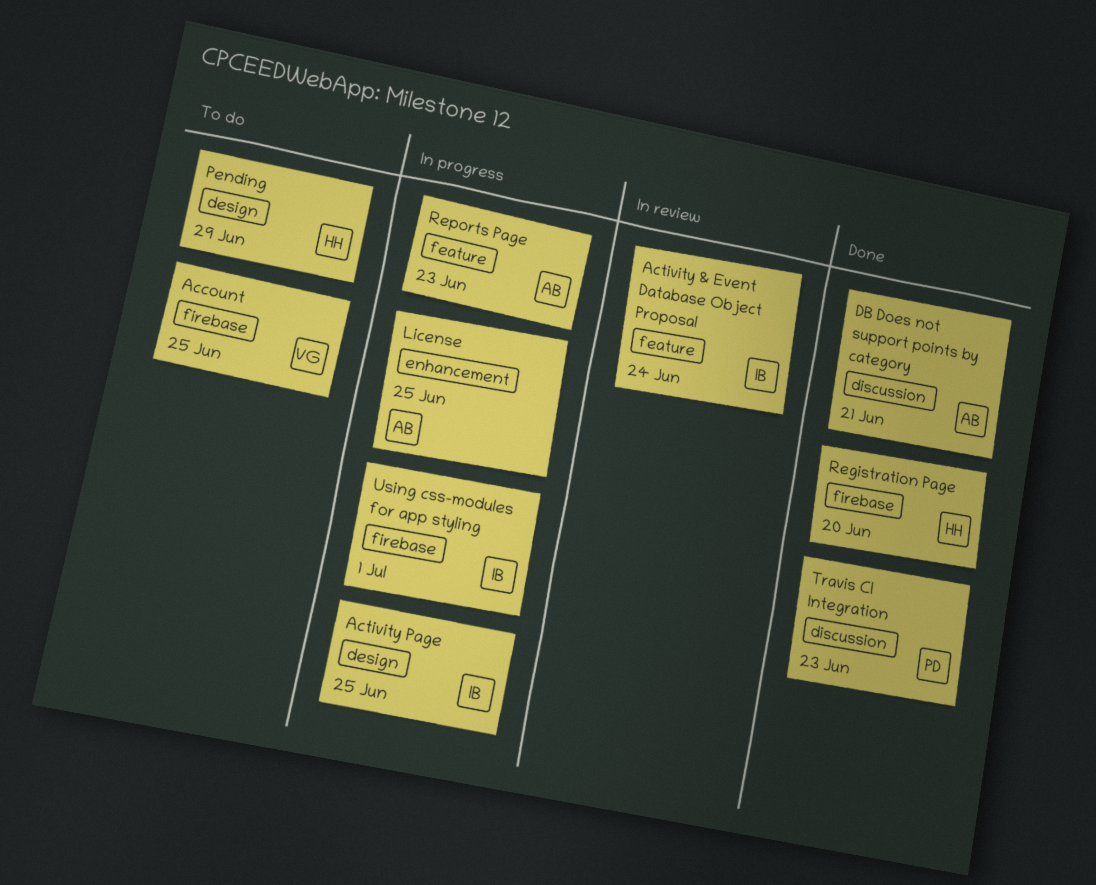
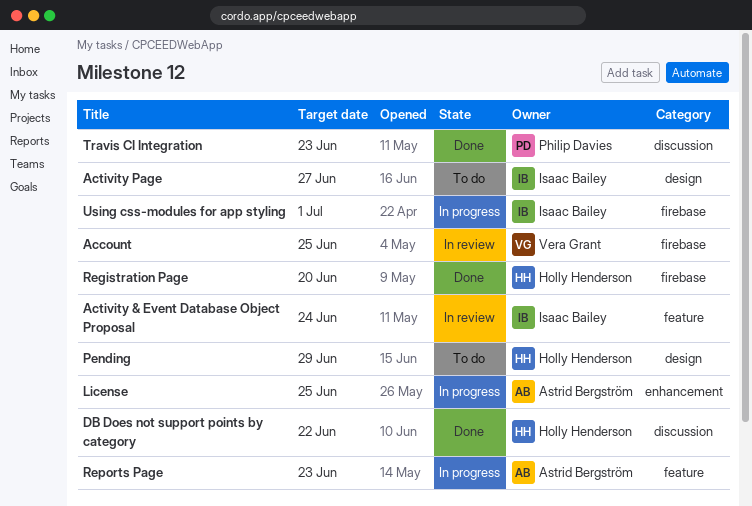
Account, status: To do -> In review
Activity Page, status: In progress -> To do
Activity Page, due: Jun 25 -> Jun 27
DB Does not support points by category, owner: Astrid Bergström -> Holly Henderson
DB Does not support points by category, due: Jun 21 -> Jun 22

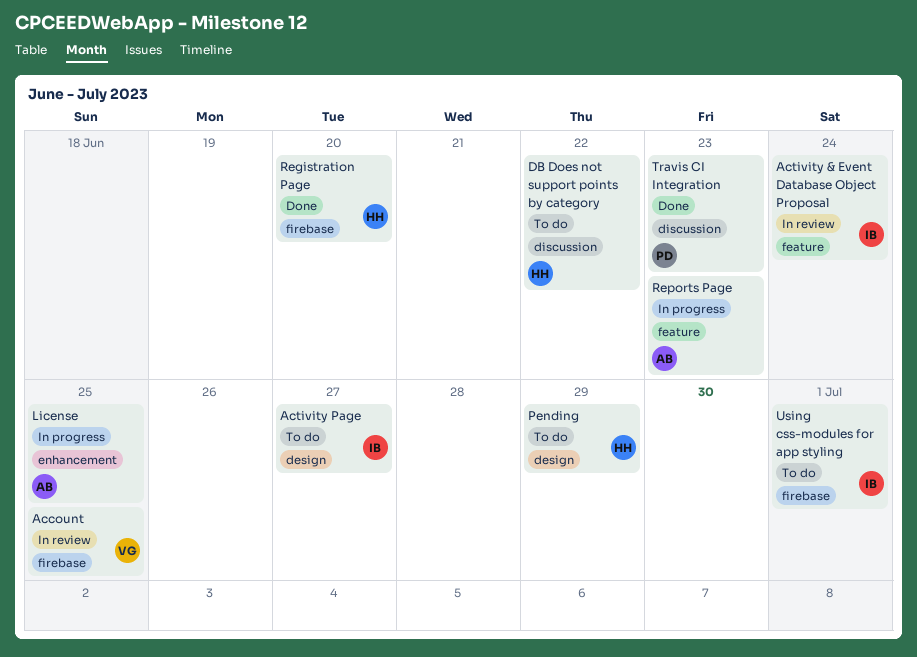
DB Does not support points by category, status: Done -> To do
Using css-modules for app styling, status: In progress -> To do

